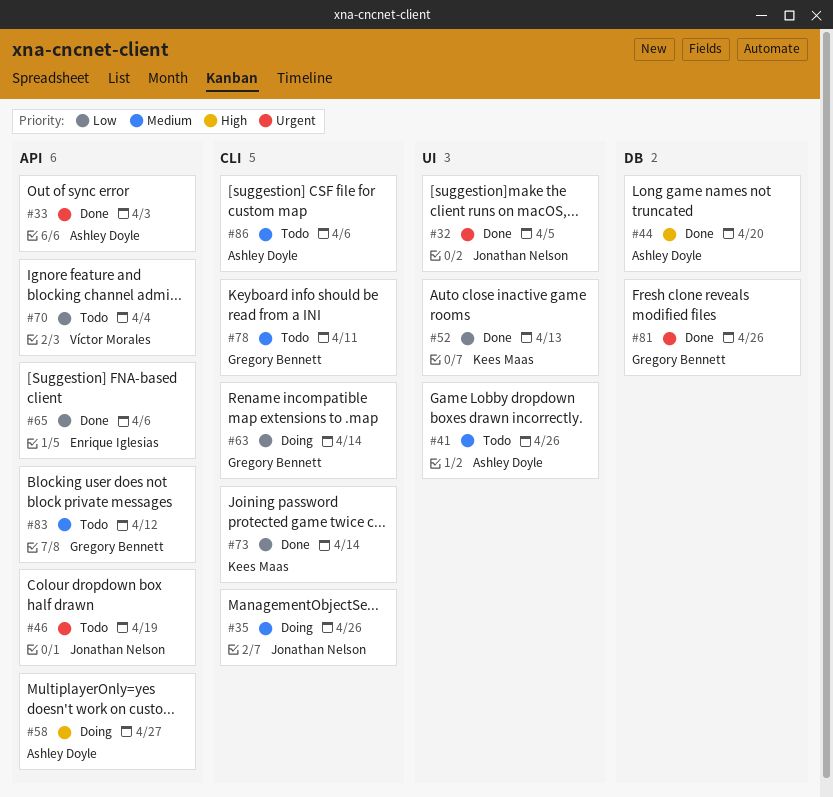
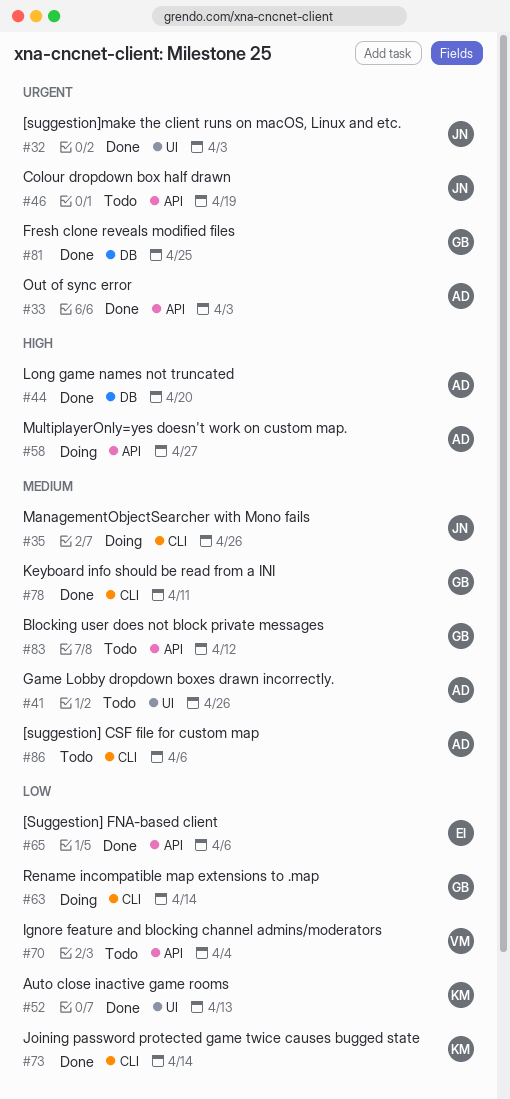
#32, due: Apr 5 -> Apr 3
#78, status: Todo -> Done
#81, due: Apr 26 -> Apr 25

